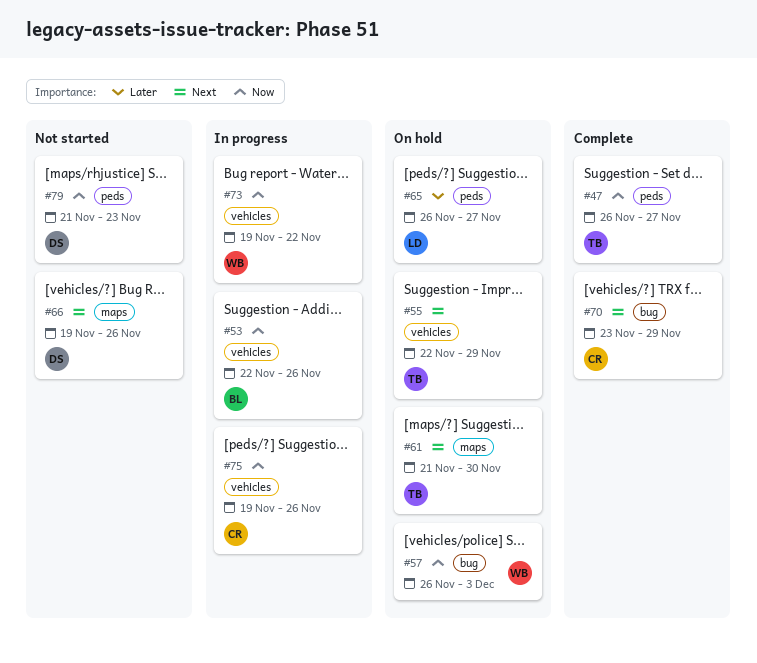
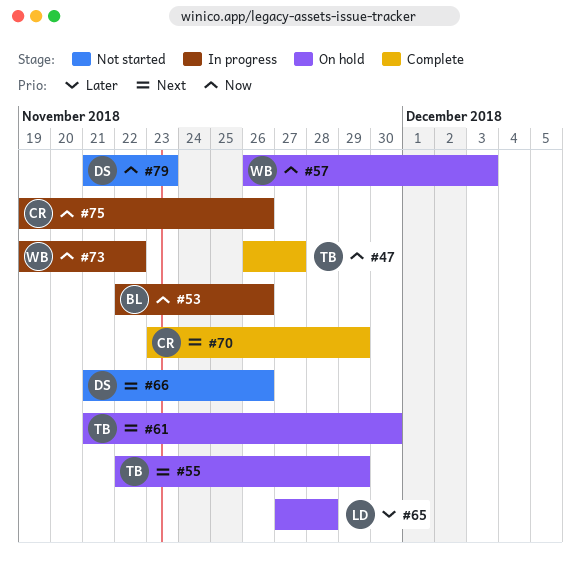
#65, start: Nov 26 -> Nov 27
#65, due: Nov 27 -> Nov 28
#66, start: Nov 19 -> Nov 21

